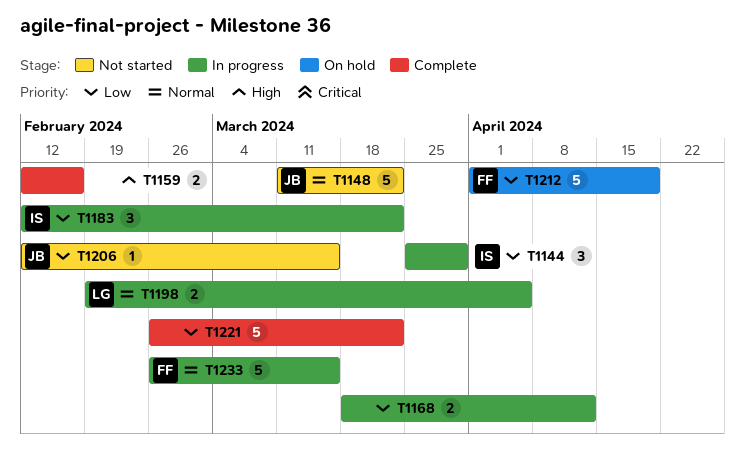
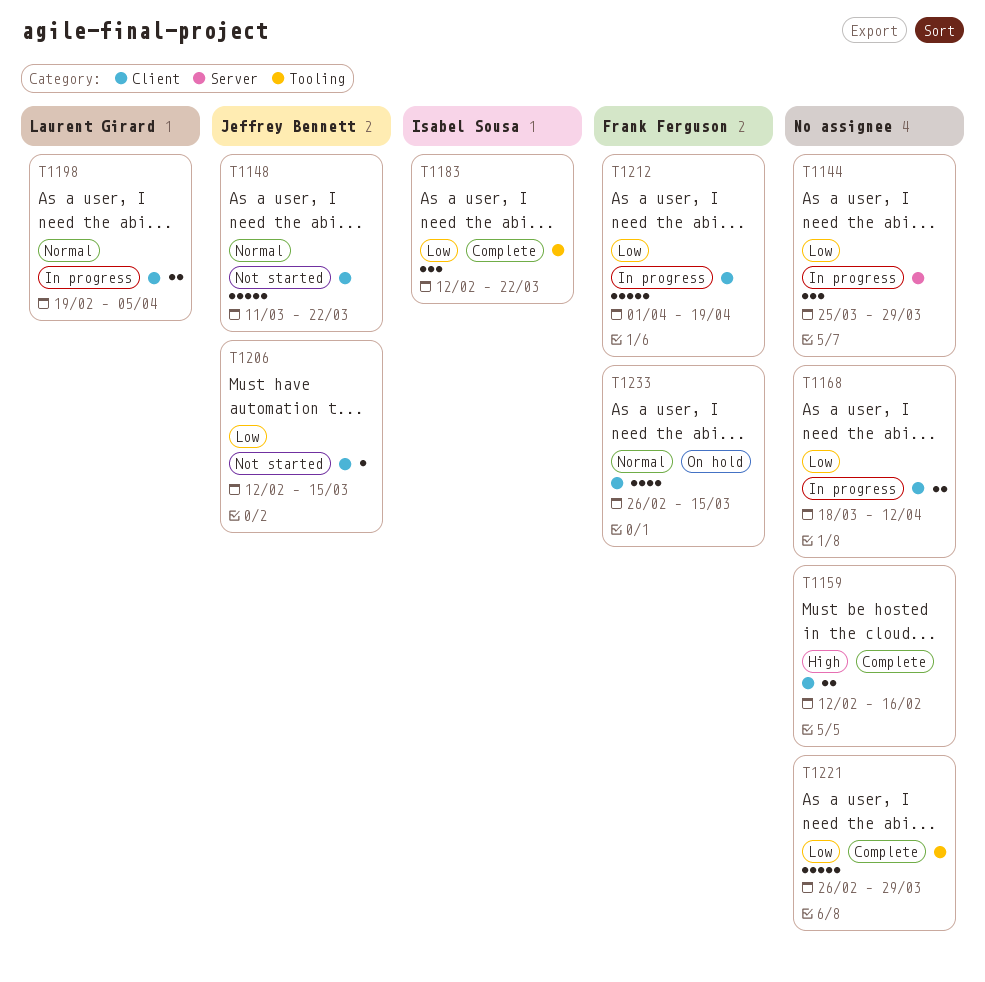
T1144, owner: Isabel Sousa -> none
T1183, status: In progress -> Complete
T1212, status: On hold -> In progress
T1221, due: Mar 22 -> Mar 29
T1233, status: In progress -> On hold
T1233, estimate: 5 -> 4

